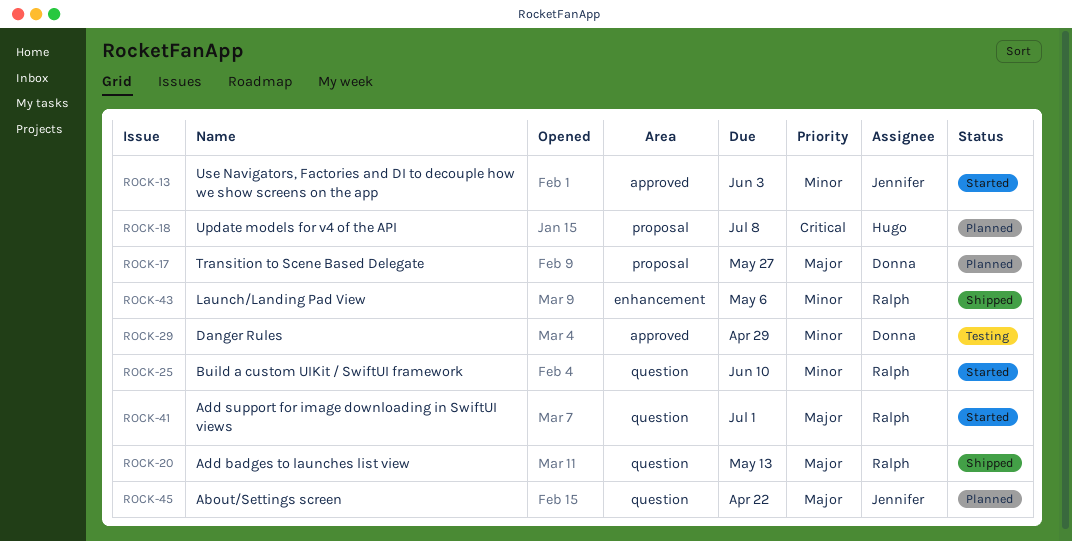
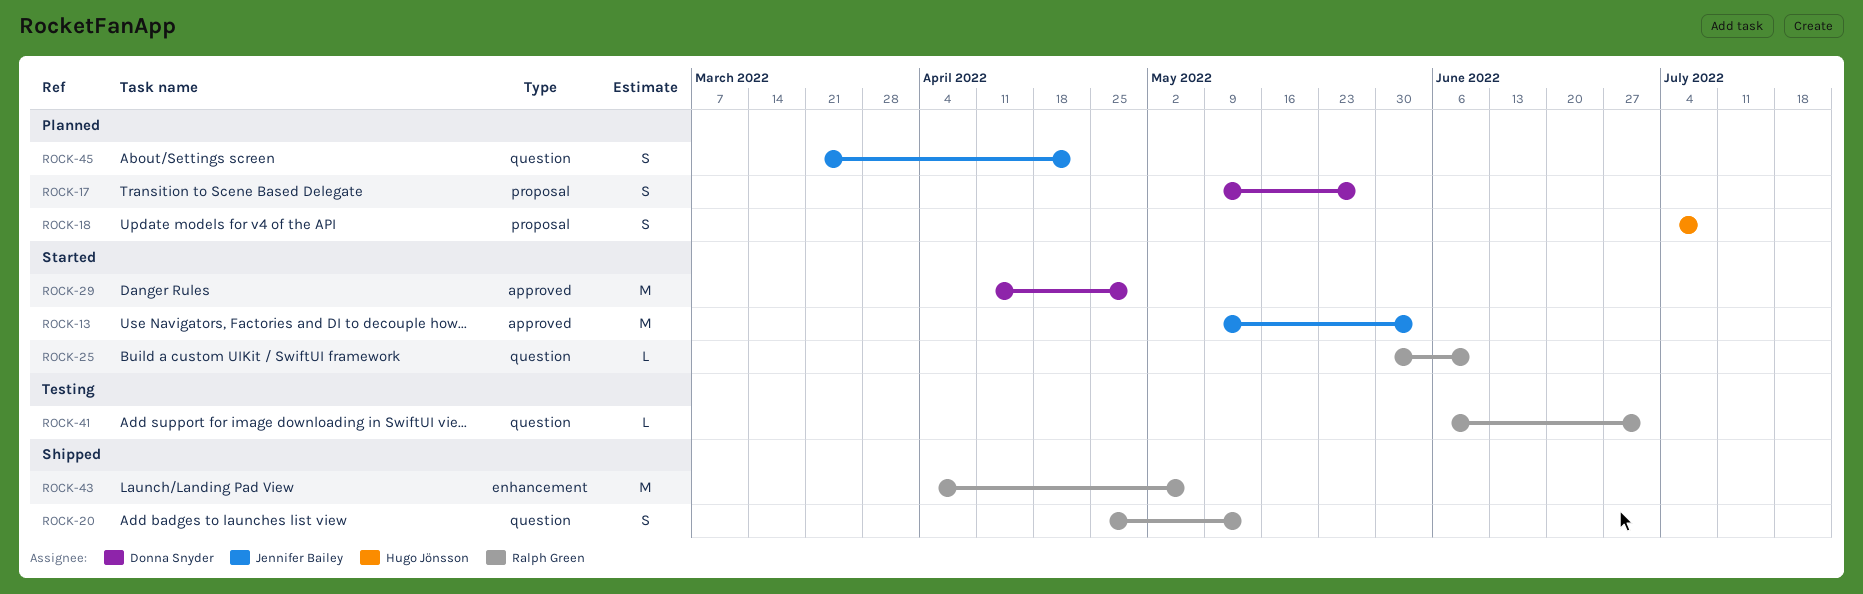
ROCK-29, status: Testing -> Started
ROCK-41, status: Started -> Testing

